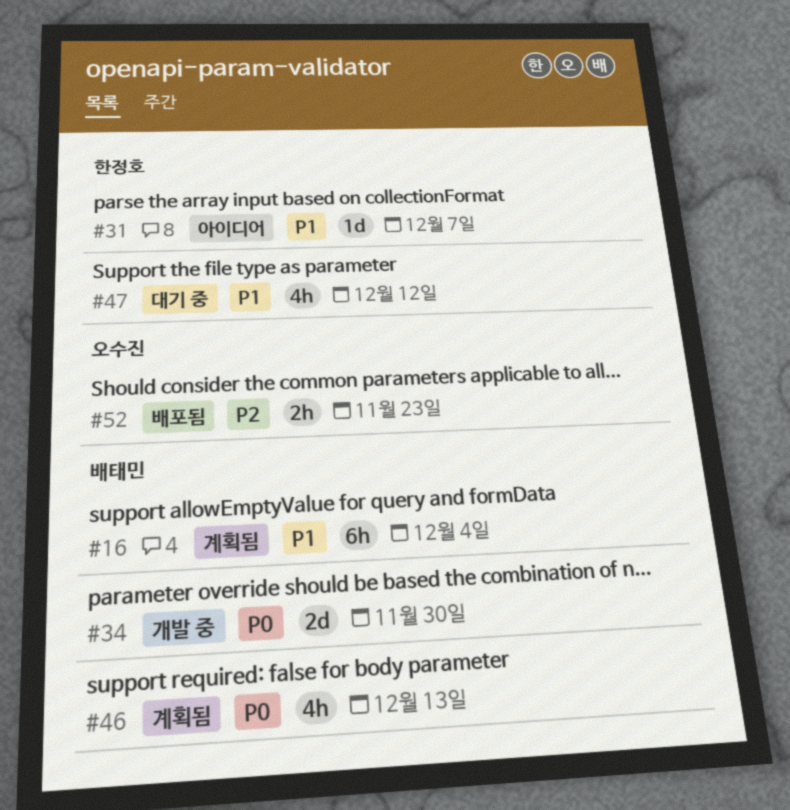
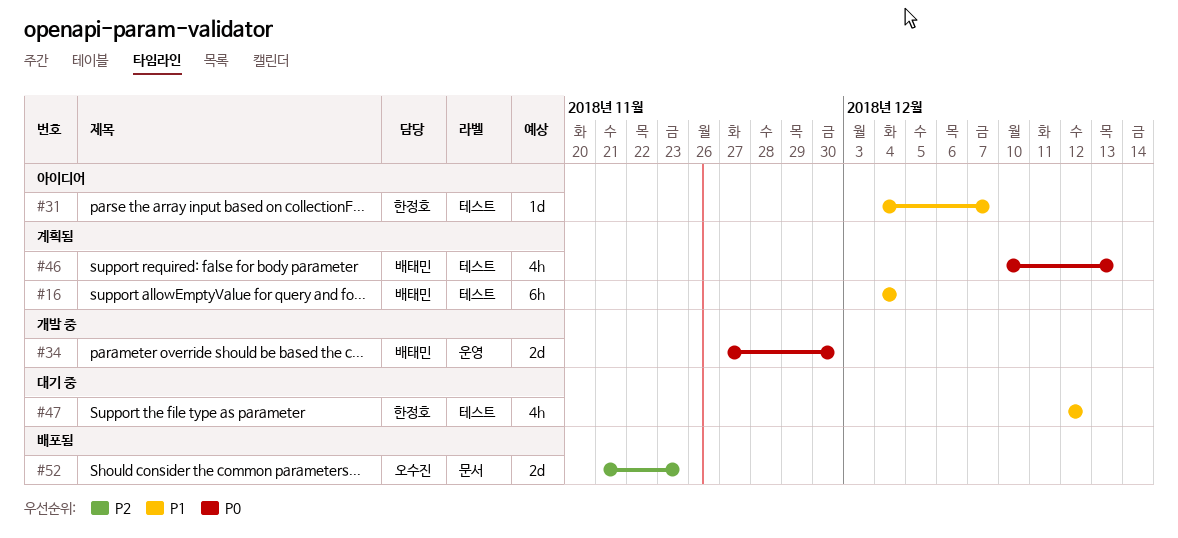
#52, estimate: 2h -> 2d

